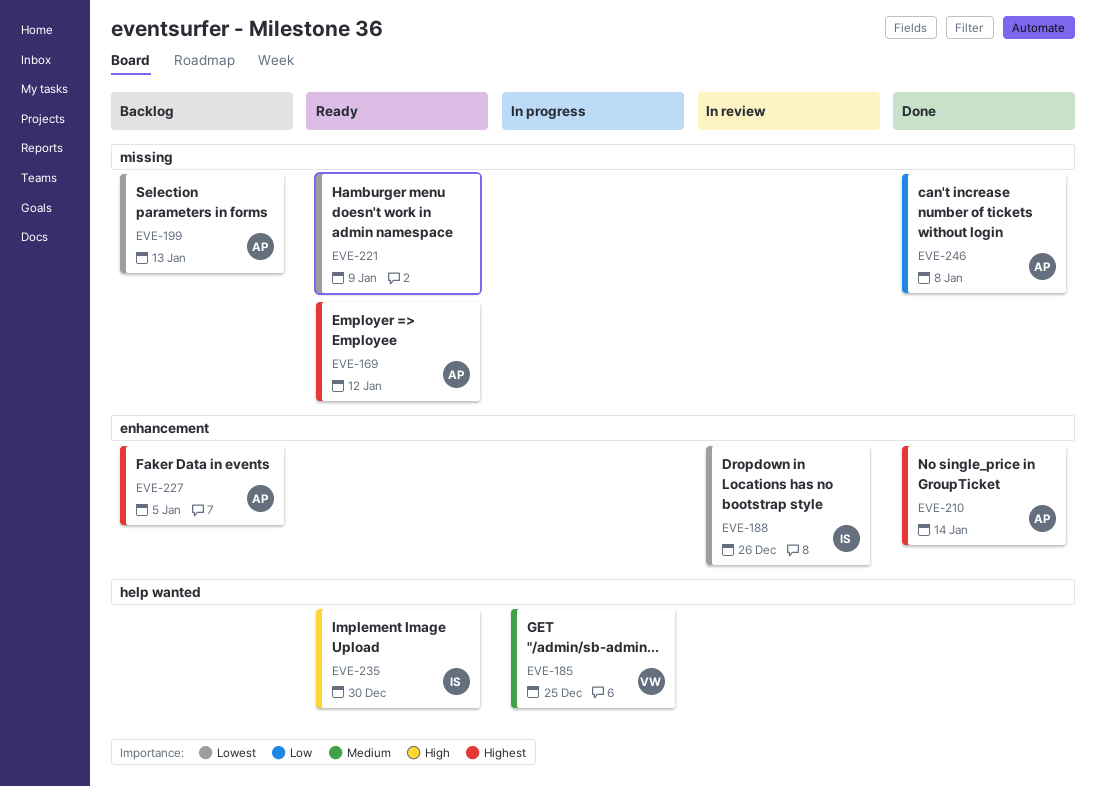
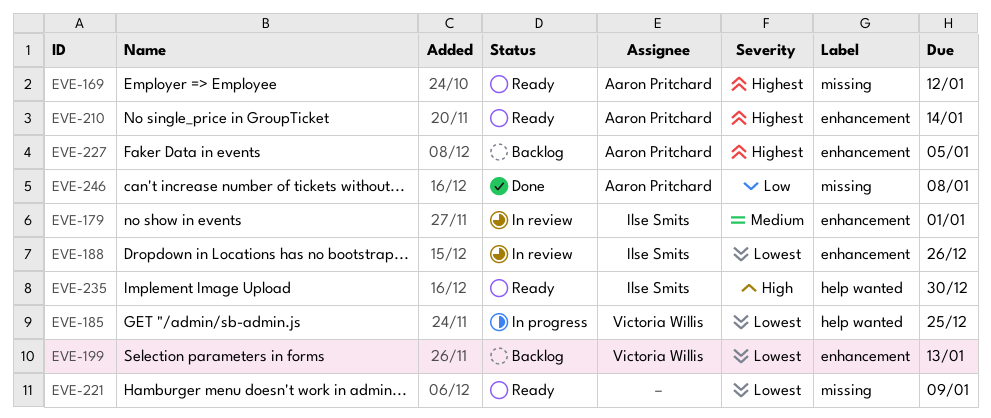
EVE-179: none -> present
EVE-185, priority: Medium -> Lowest
EVE-199, owner: Aaron Pritchard -> Victoria Willis
EVE-199, label: missing -> enhancement
EVE-210, status: Done -> Ready

